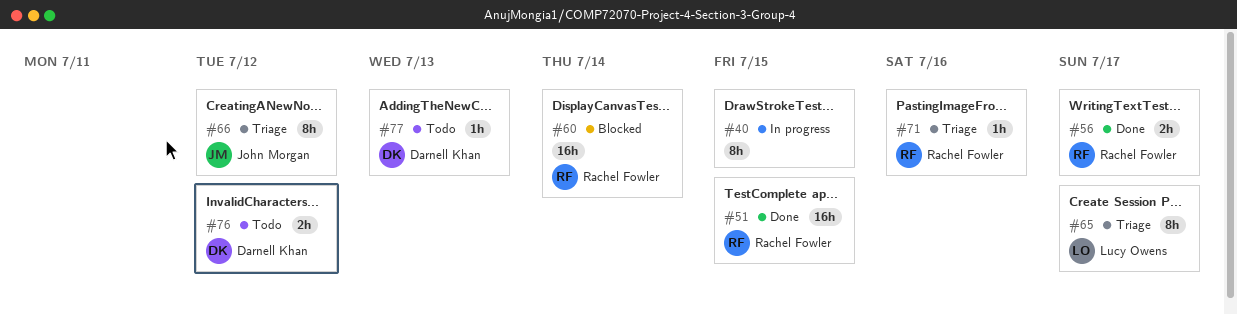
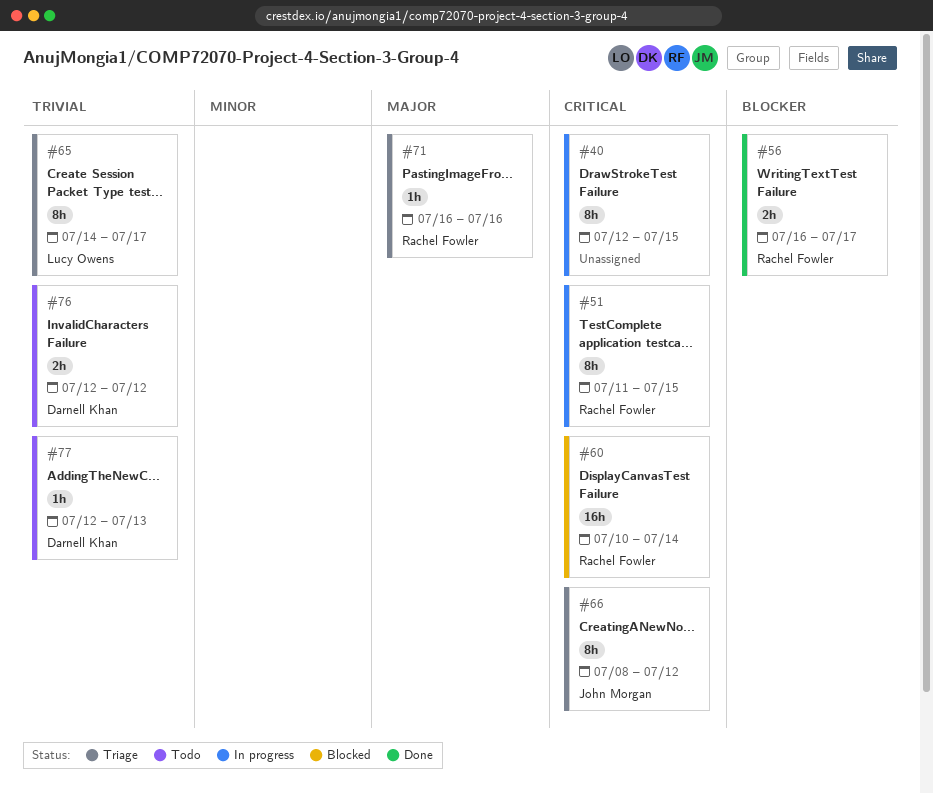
#51, status: Done -> In progress
#51, estimate: 16h -> 8h

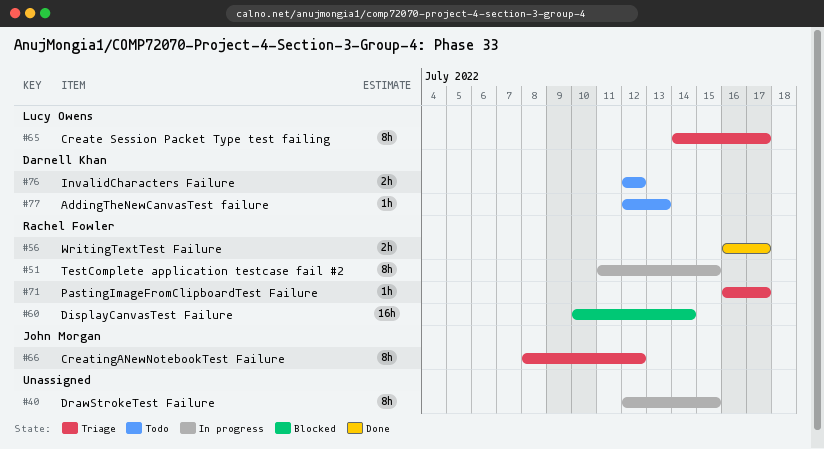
#71, due: Jul 16 -> Jul 17

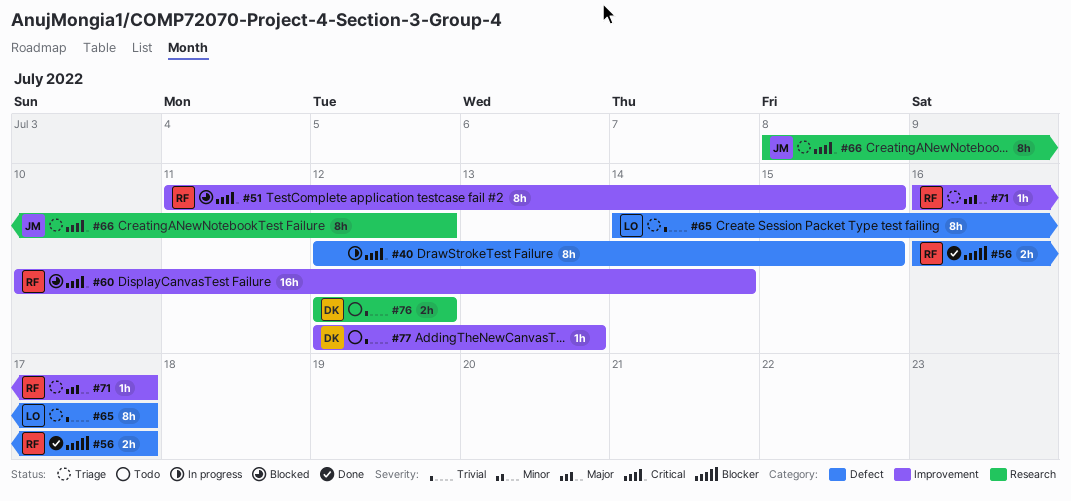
#51, status: In progress -> Blocked

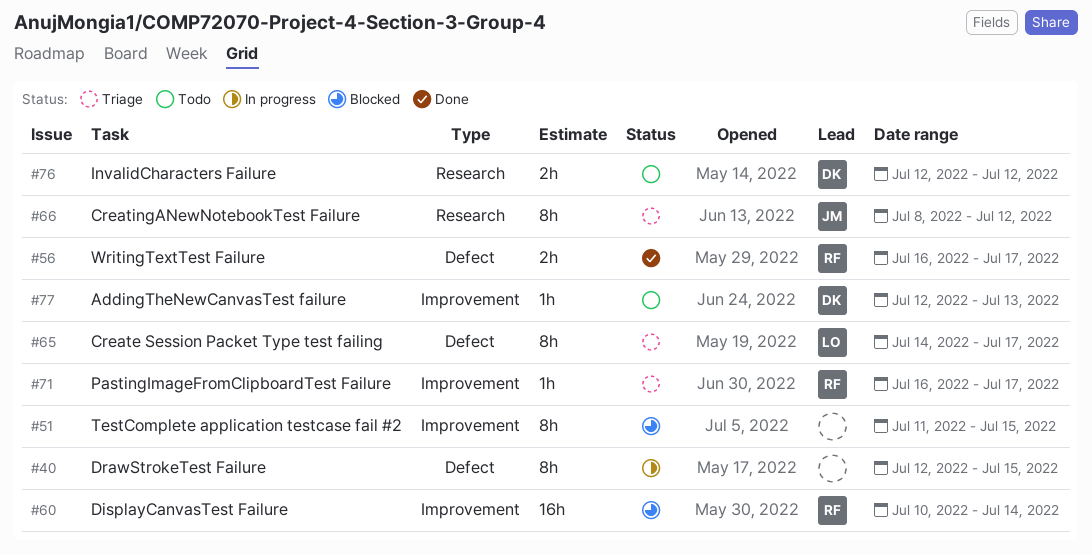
#51, owner: RF -> none

